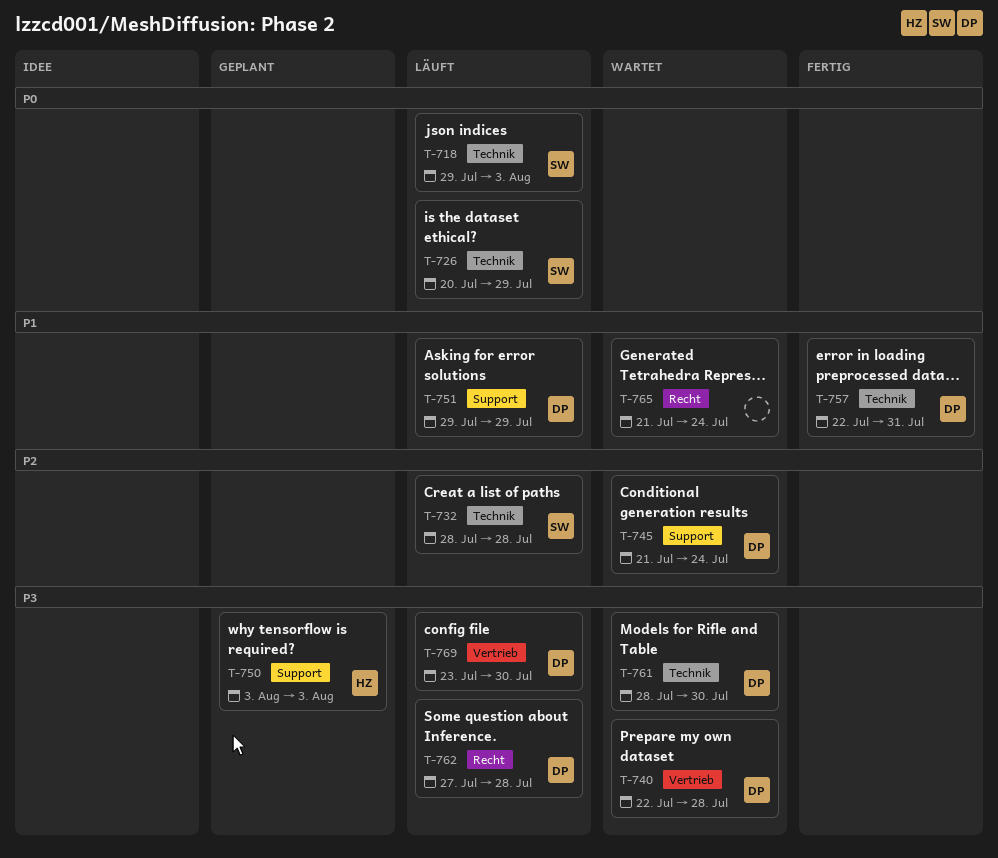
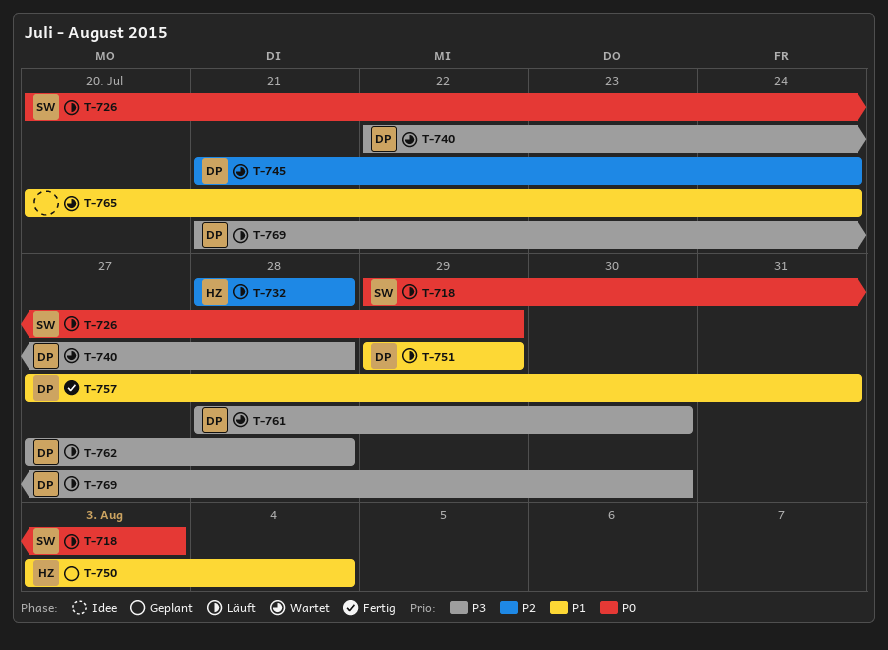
T-732, owner: SW -> HZ
T-750, priority: P3 -> P1
T-750, due: Aug 3 -> Aug 4
T-757, start: Jul 22 -> Jul 27
T-765, start: Jul 21 -> Jul 20
T-769, start: Jul 23 -> Jul 21

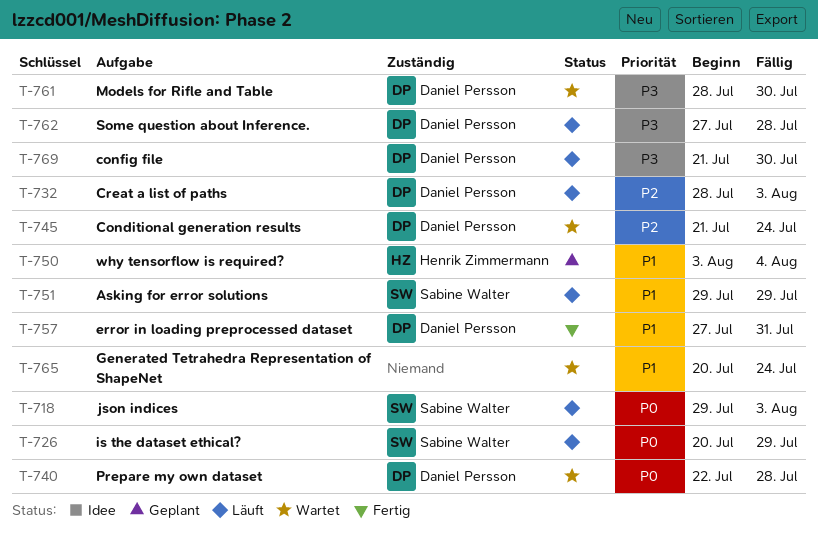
T-732, owner: Henrik Zimmermann -> Daniel Persson
T-732, due: Jul 28 -> Aug 3
T-740, priority: P3 -> P0
T-751, owner: Daniel Persson -> Sabine Walter

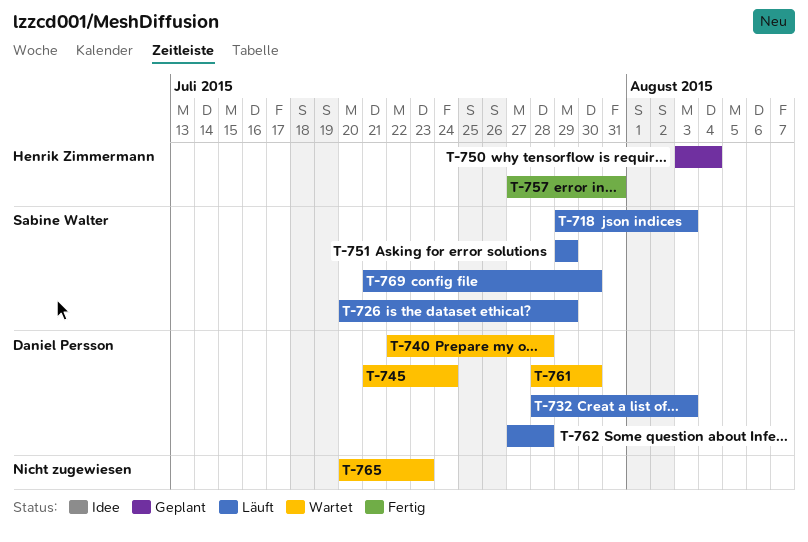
T-757, owner: Daniel Persson -> Henrik Zimmermann
T-765, due: Jul 24 -> Jul 23
T-769, owner: Daniel Persson -> Sabine Walter

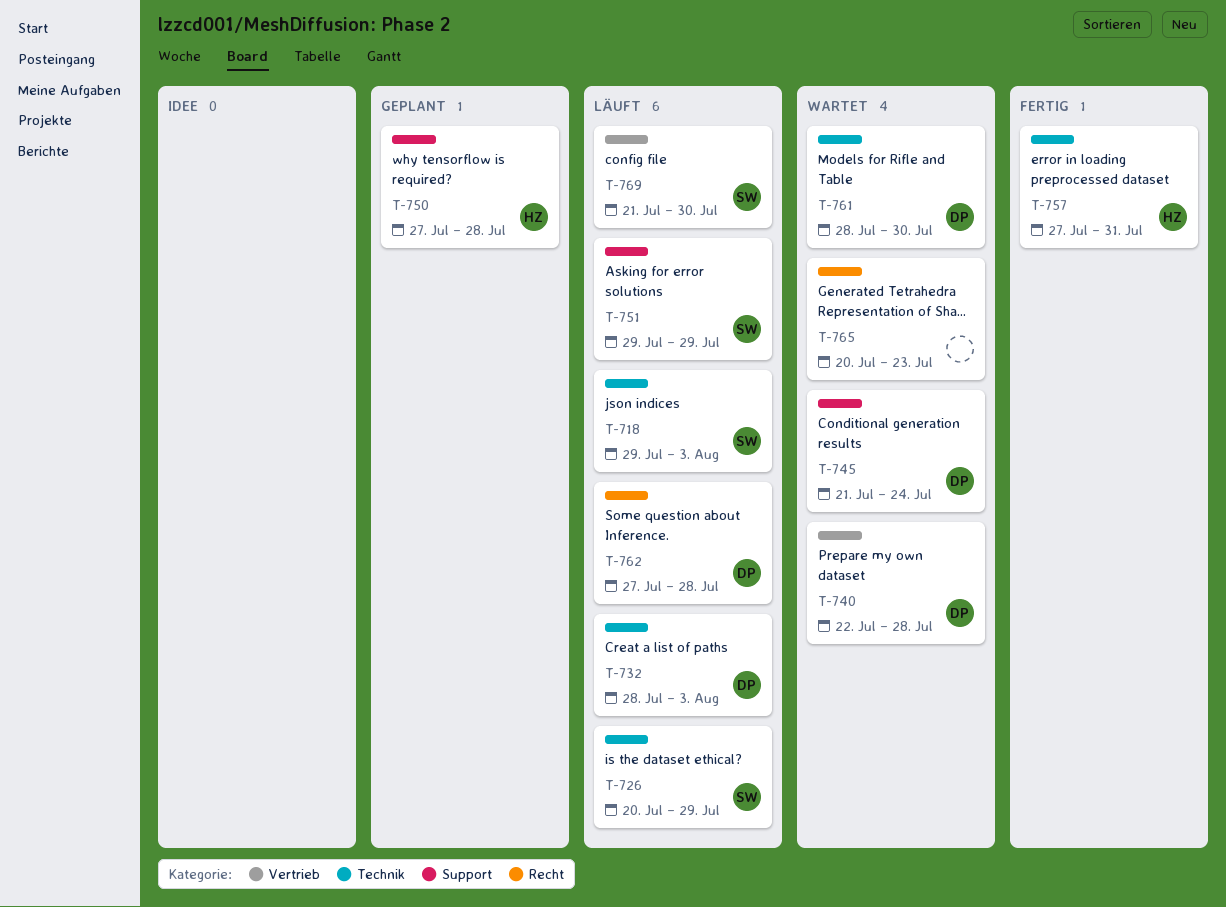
T-750, start: Aug 3 -> Jul 27
T-750, due: Aug 4 -> Jul 28

